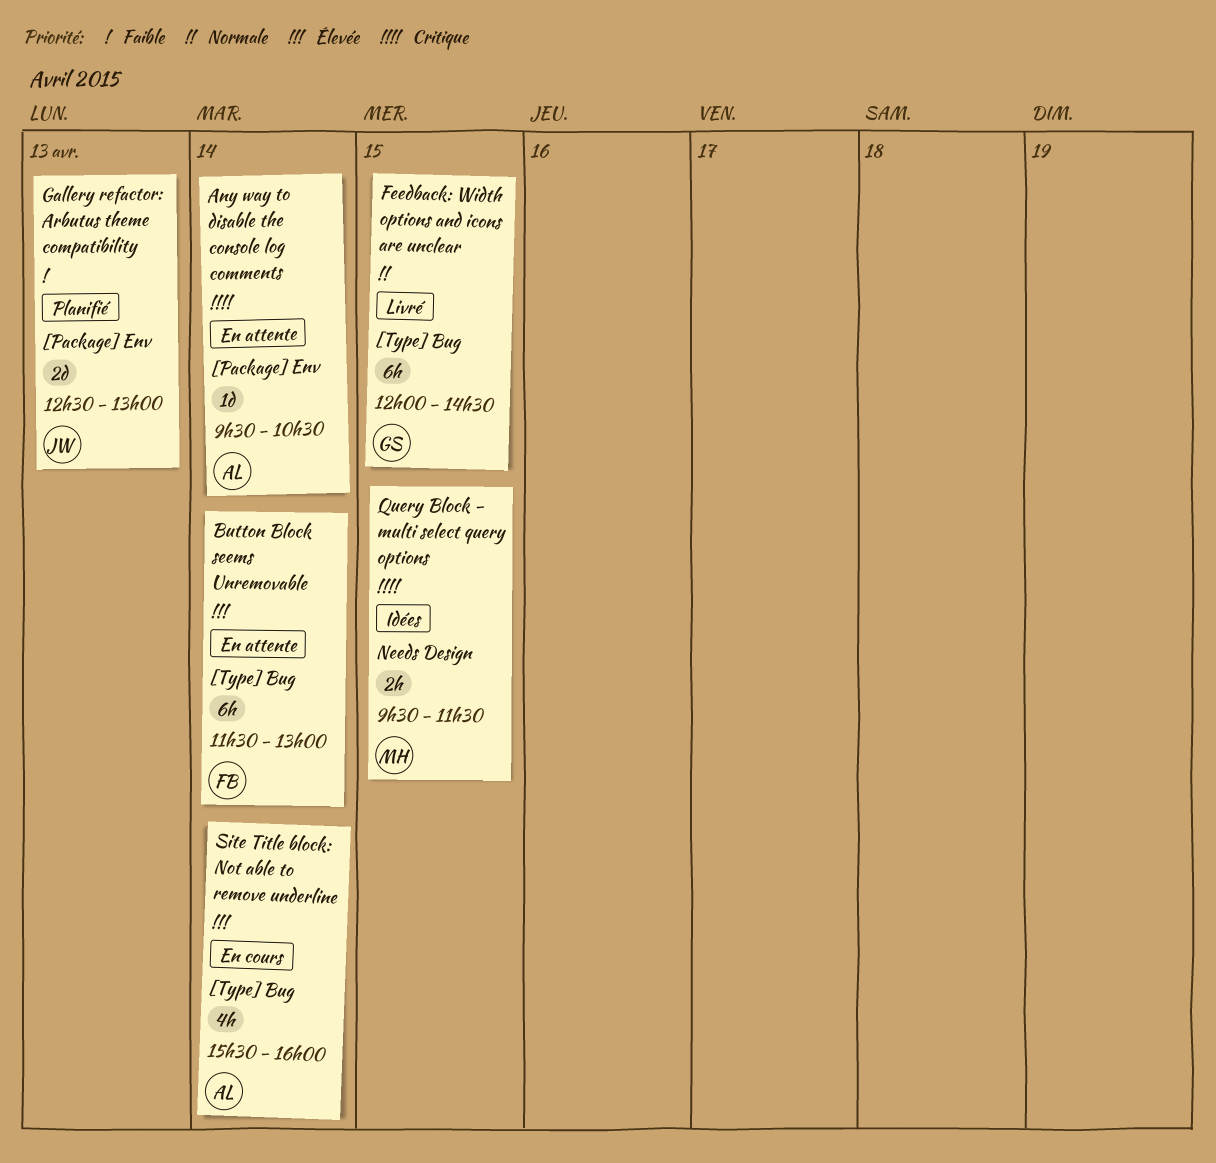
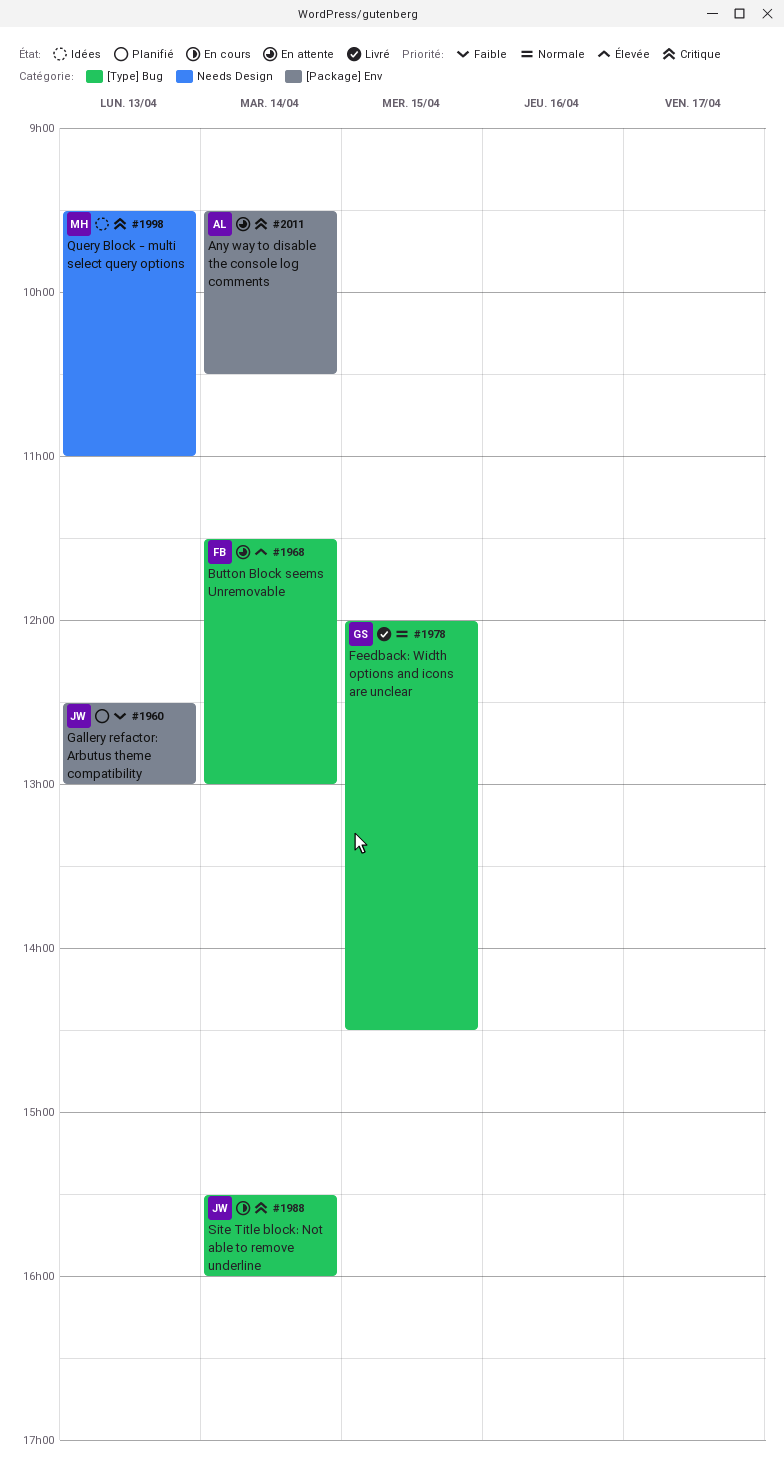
Query Block - multi select query options, day: Apr 15 -> Apr 13
Query Block - multi select query options, ends: 11:30 -> 11:00
Site Title block: Not able to remove underline, owner: AL -> JW
Site Title block: Not able to remove underline, priority: Élevée -> Critique

